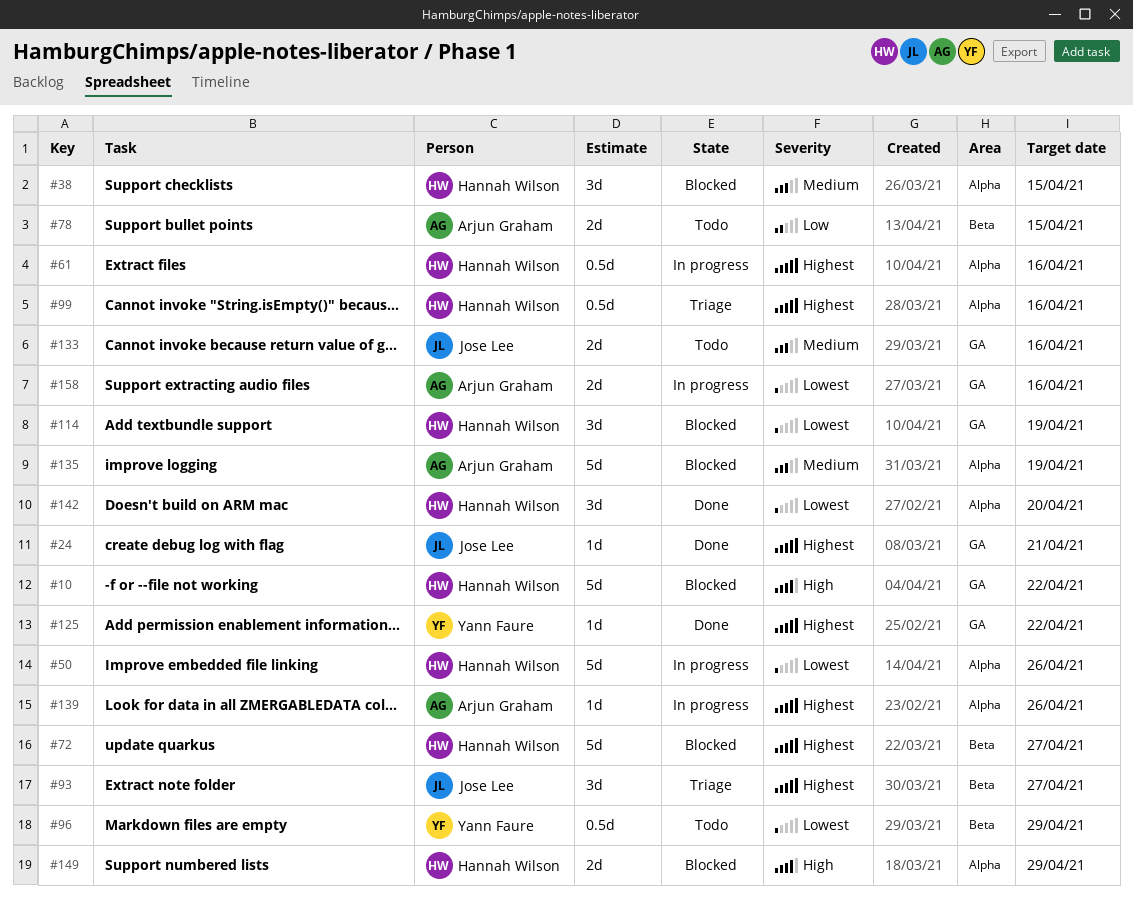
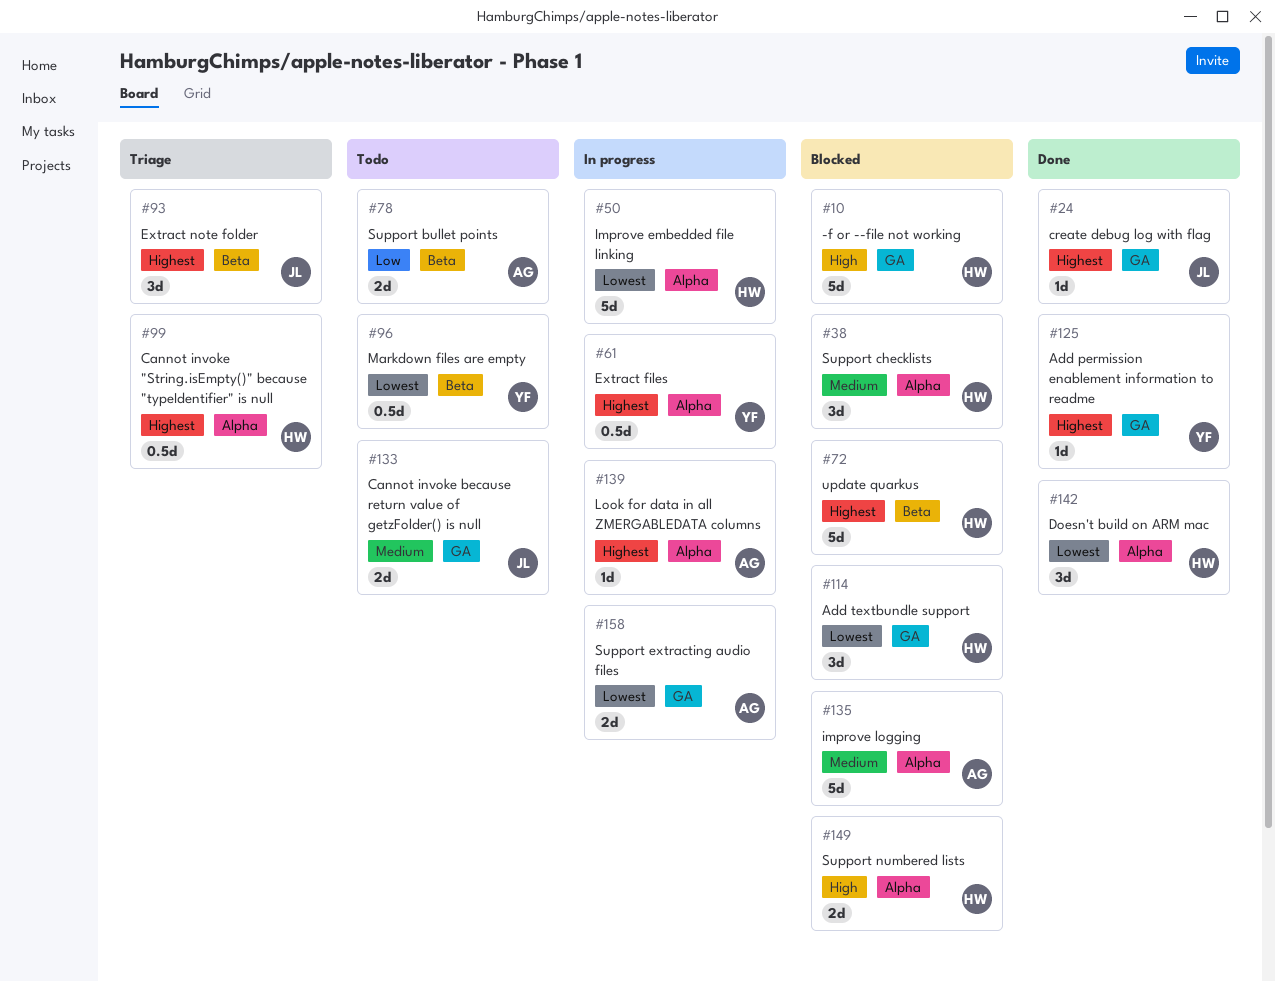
#61, owner: Hannah Wilson -> Yann Faure

